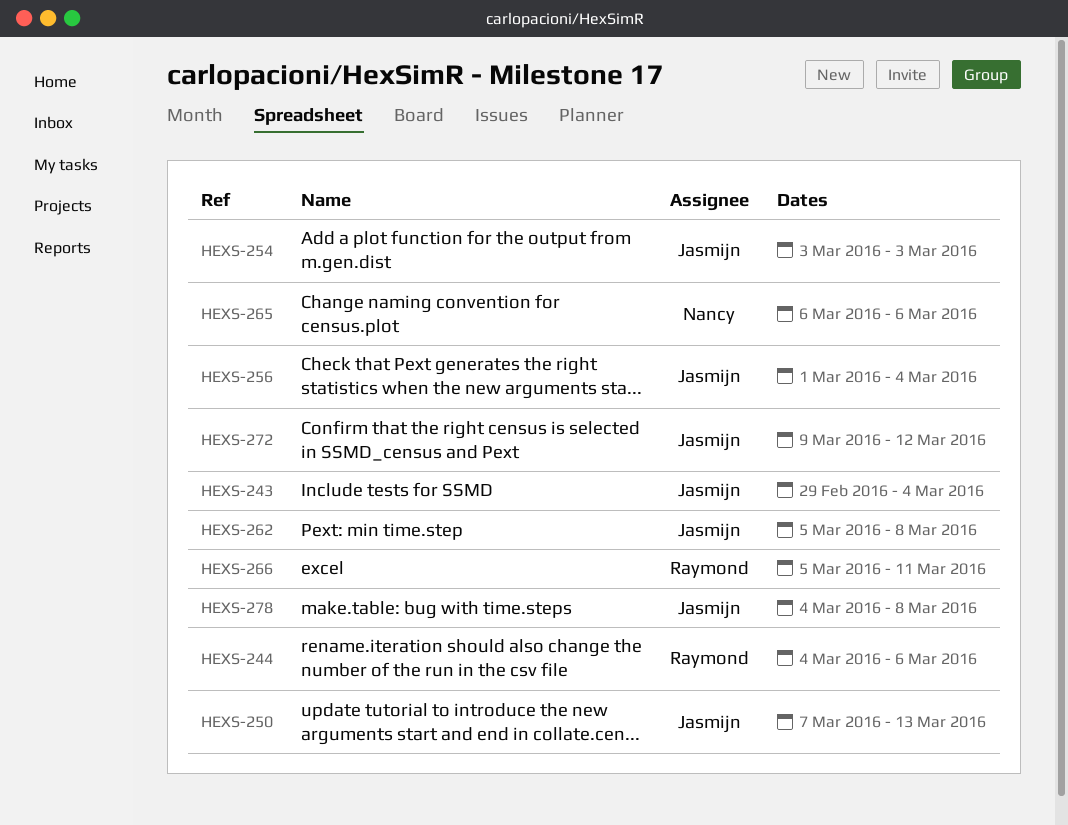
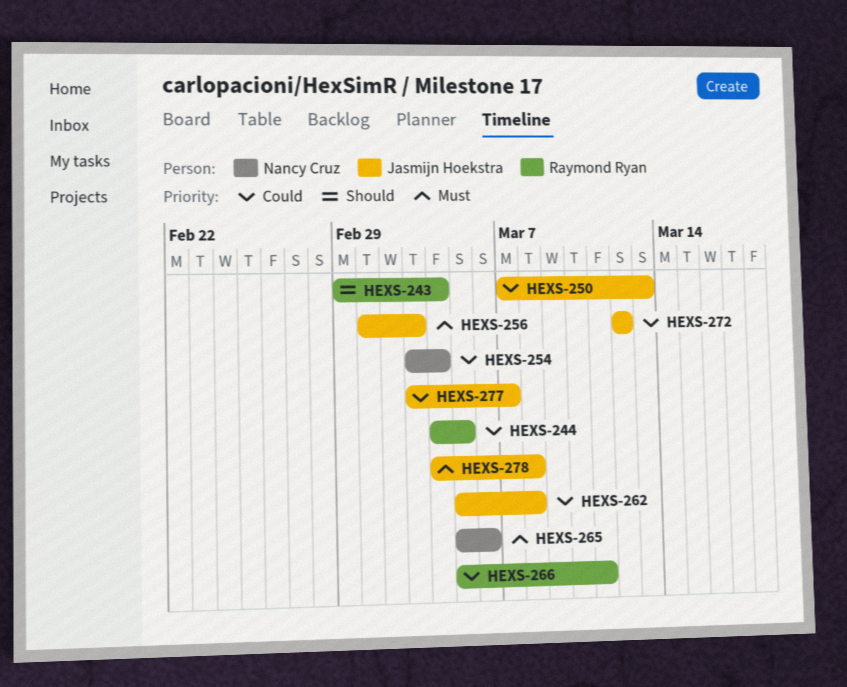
HEXS-243, owner: Jasmijn Hoekstra -> Raymond Ryan
HEXS-244, due: Mar 6 -> Mar 5
HEXS-254, owner: Jasmijn Hoekstra -> Nancy Cruz
HEXS-254, due: Mar 3 -> Mar 4
HEXS-256, due: Mar 4 -> Mar 3
HEXS-265, start: Mar 6 -> Mar 5
HEXS-272, start: Mar 9 -> Mar 12
HEXS-277: none -> present

